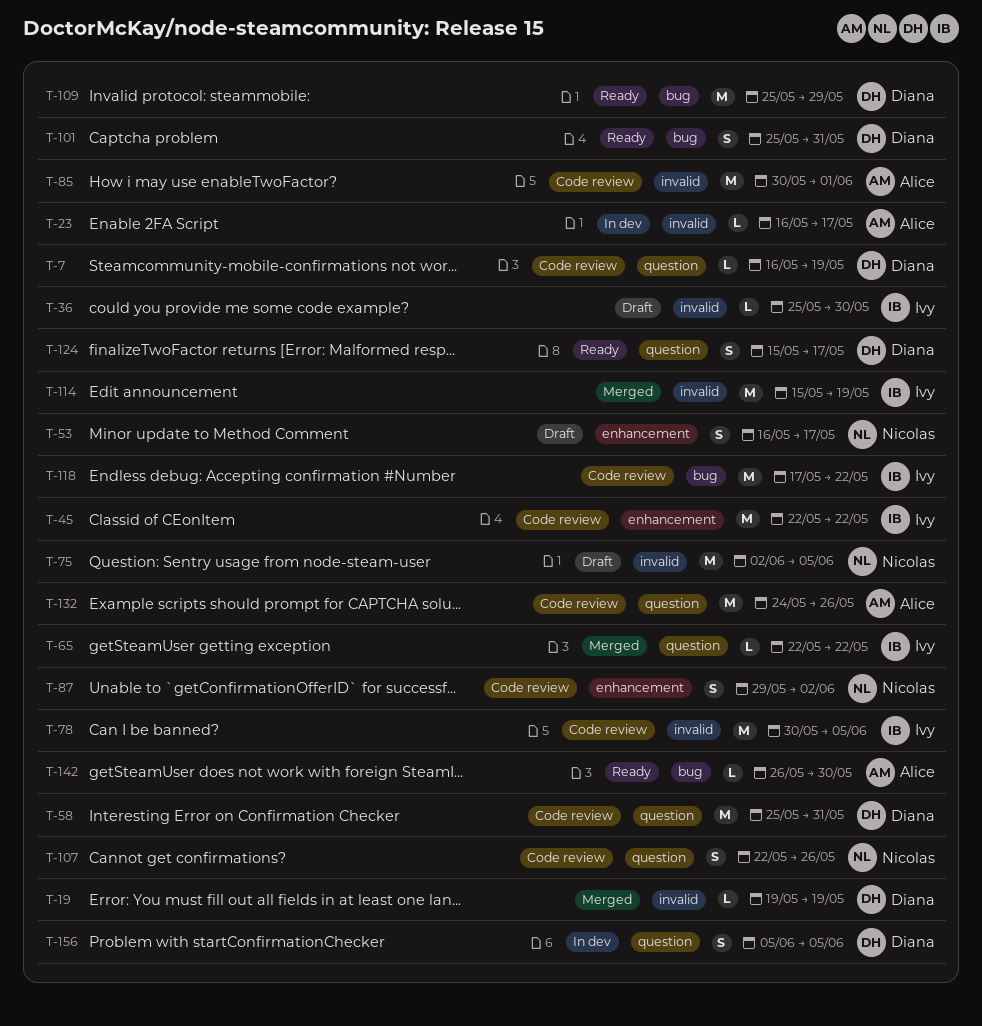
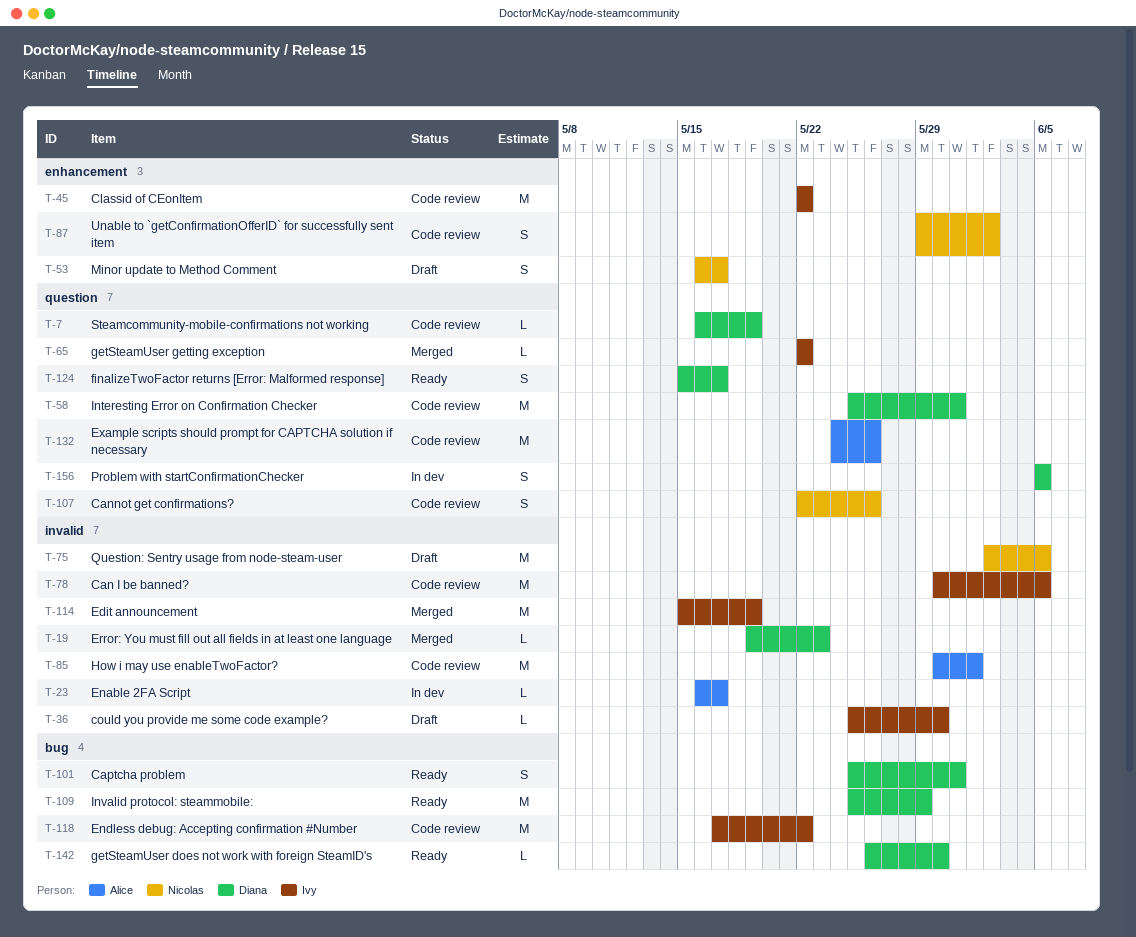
T-19, due: May 19 -> May 23
T-142, owner: Alice -> Diana

